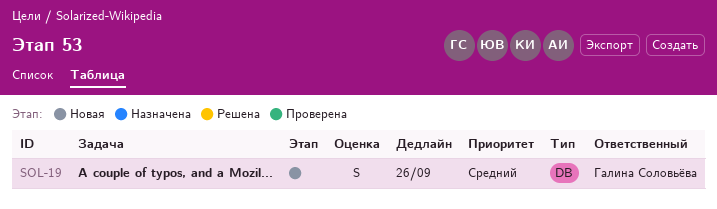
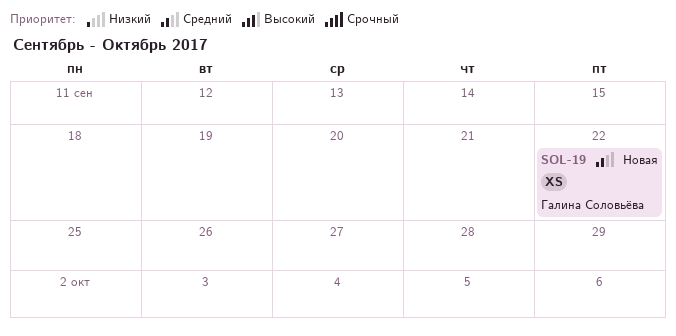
SOL-19, estimate: S -> XS
SOL-19, due: Sep 26 -> Sep 22

